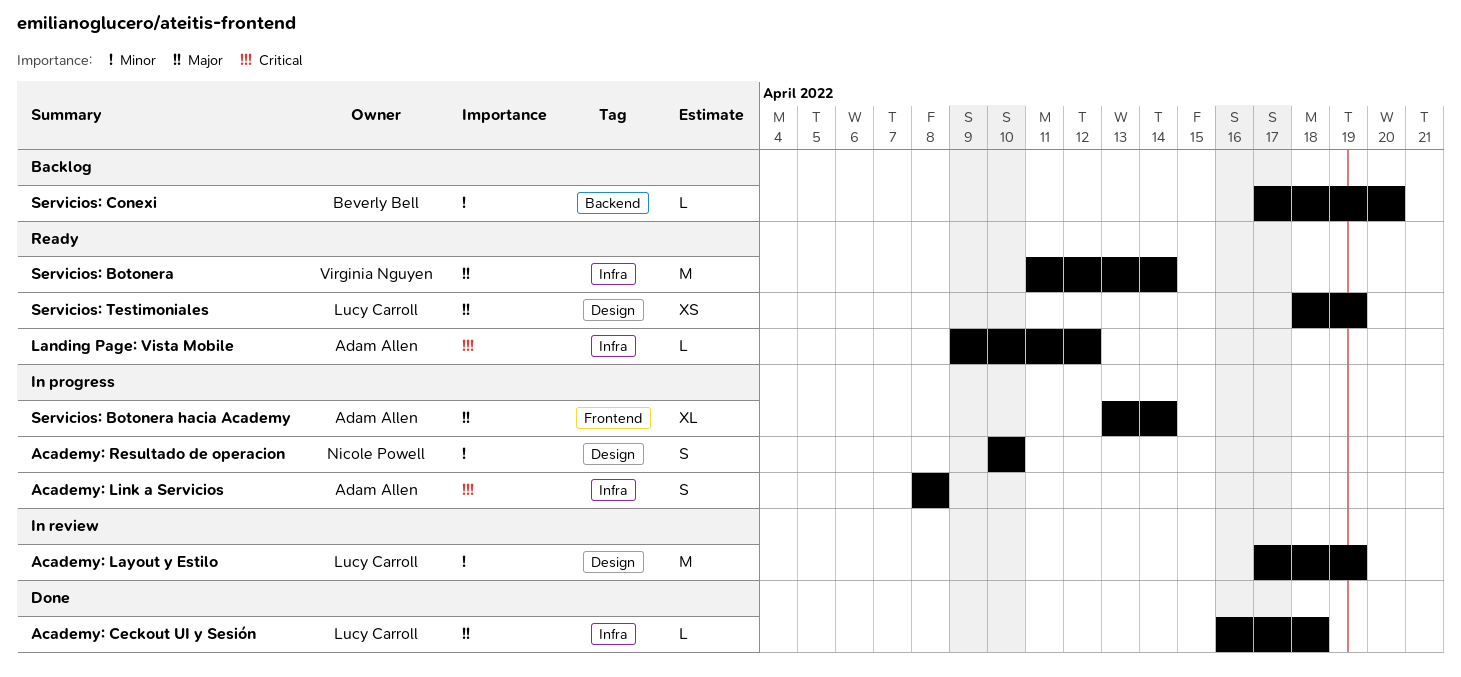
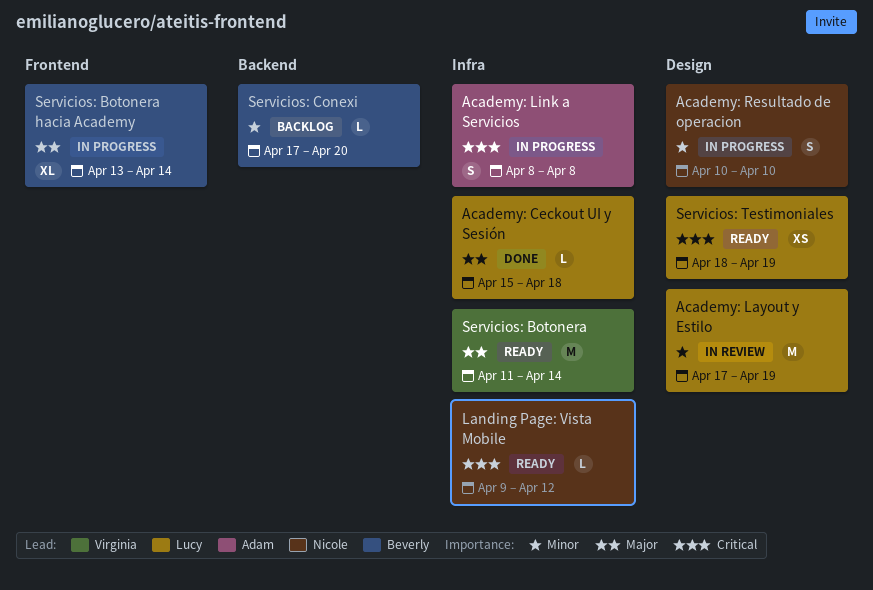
Academy: Ceckout UI y Sesión, start: Apr 16 -> Apr 15
Landing Page: Vista Mobile, owner: Adam Allen -> Nicole Powell
Servicios: Botonera hacia Academy, owner: Adam Allen -> Beverly Bell
Servicios: Testimoniales, priority: Major -> Critical

